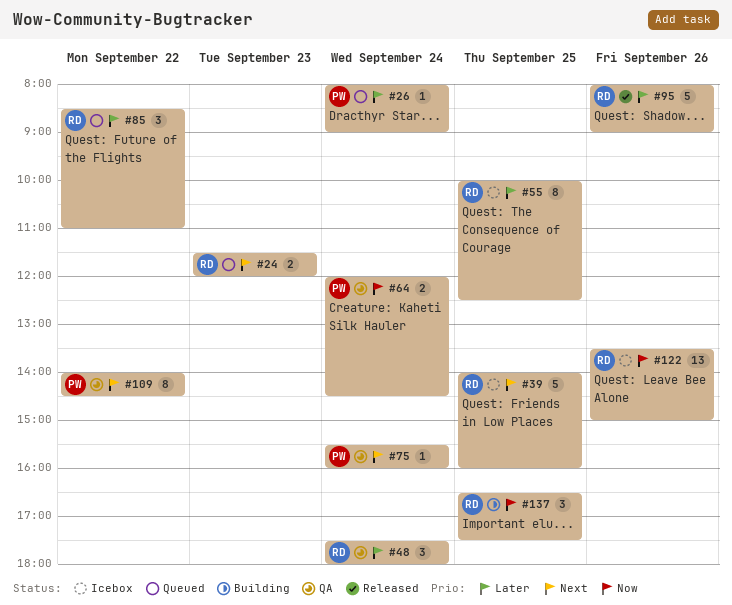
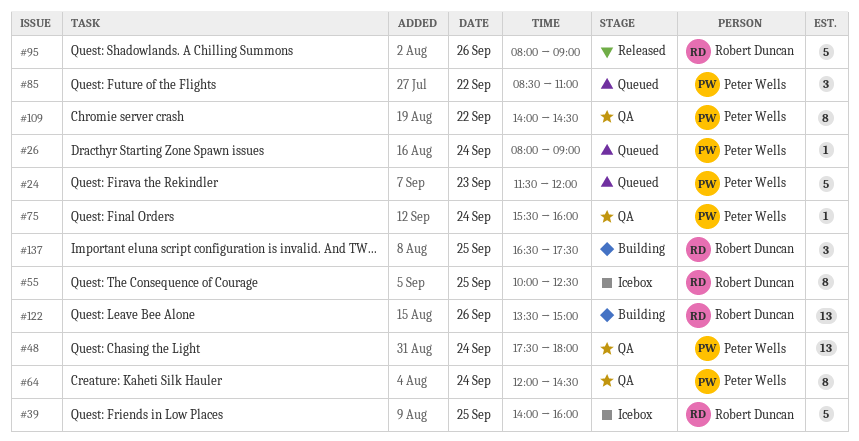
#24, owner: Robert Duncan -> Peter Wells
#24, estimate: 2 -> 5
#48, owner: Robert Duncan -> Peter Wells
#48, estimate: 3 -> 13
#64, estimate: 2 -> 8
#85, owner: Robert Duncan -> Peter Wells
#122, status: Icebox -> Building

